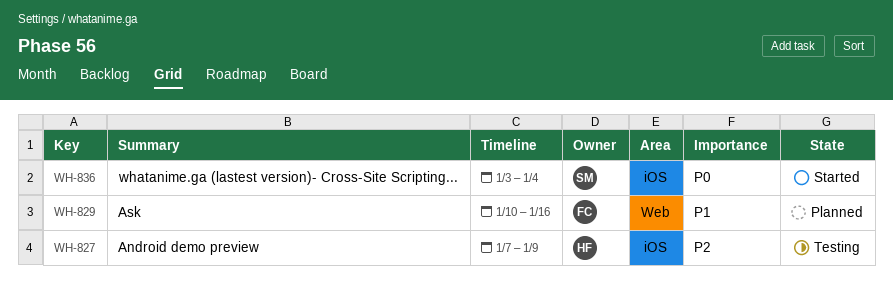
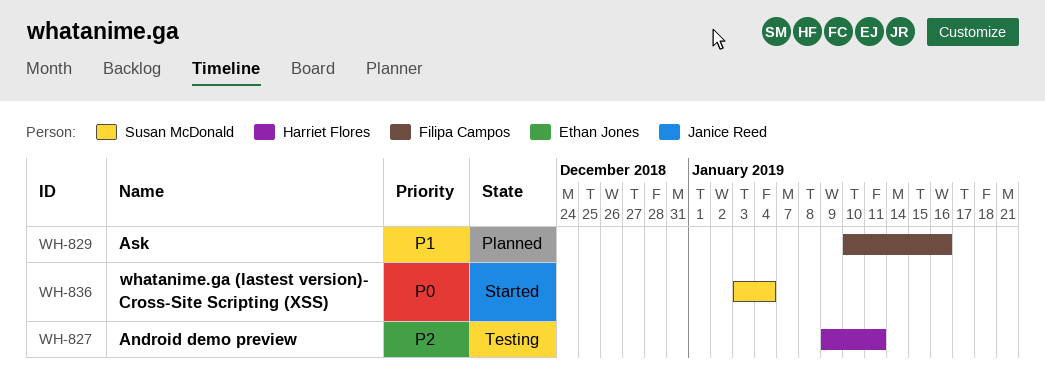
WH-827, start: Jan 7 -> Jan 9
WH-827, due: Jan 9 -> Jan 11

